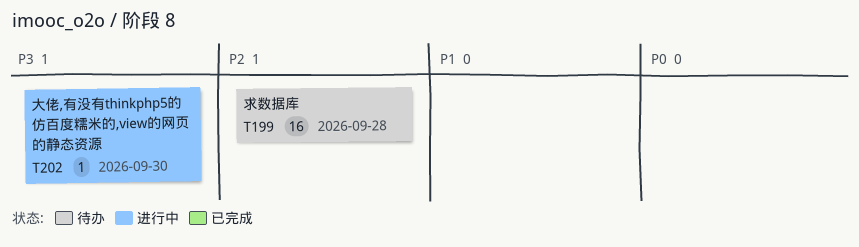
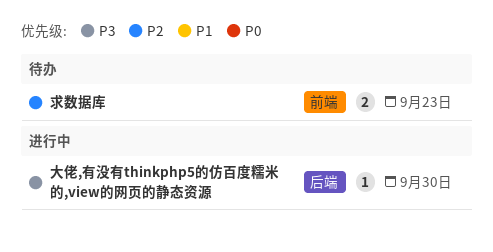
求数据库, estimate: 16 -> 2
求数据库, due: Sep 28 -> Sep 23

